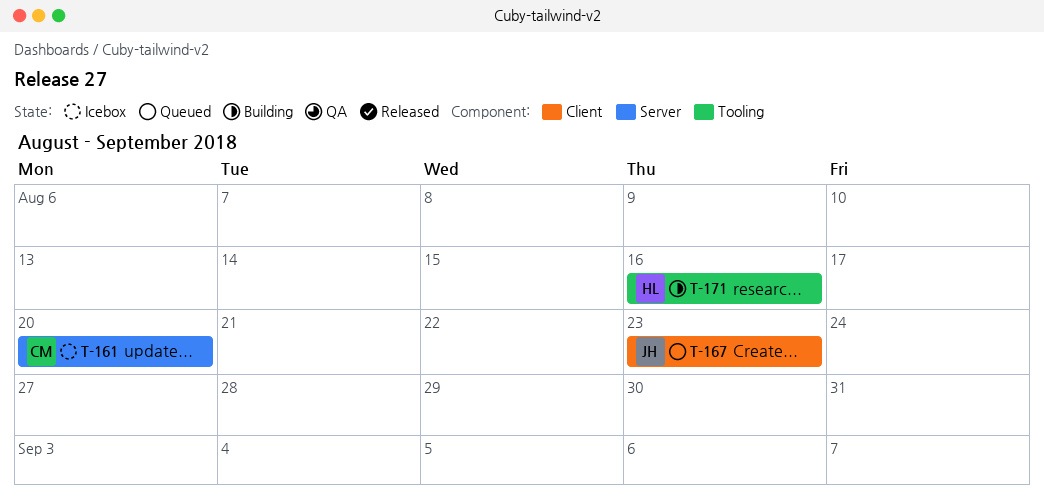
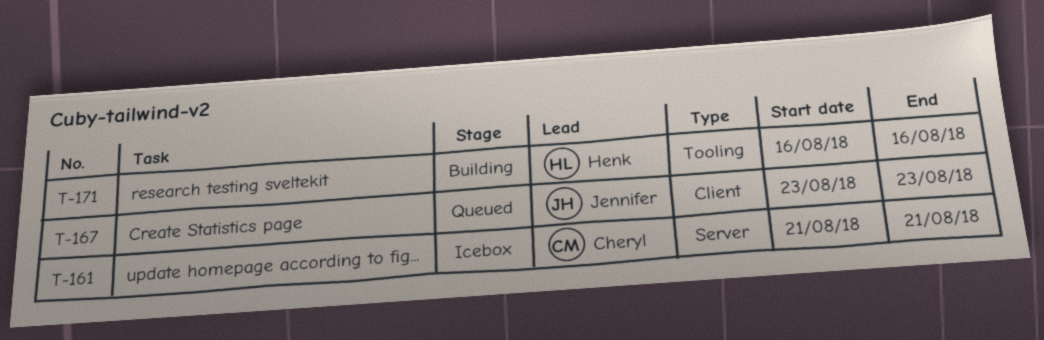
T-161, start: Aug 20 -> Aug 21
T-161, due: Aug 20 -> Aug 21

